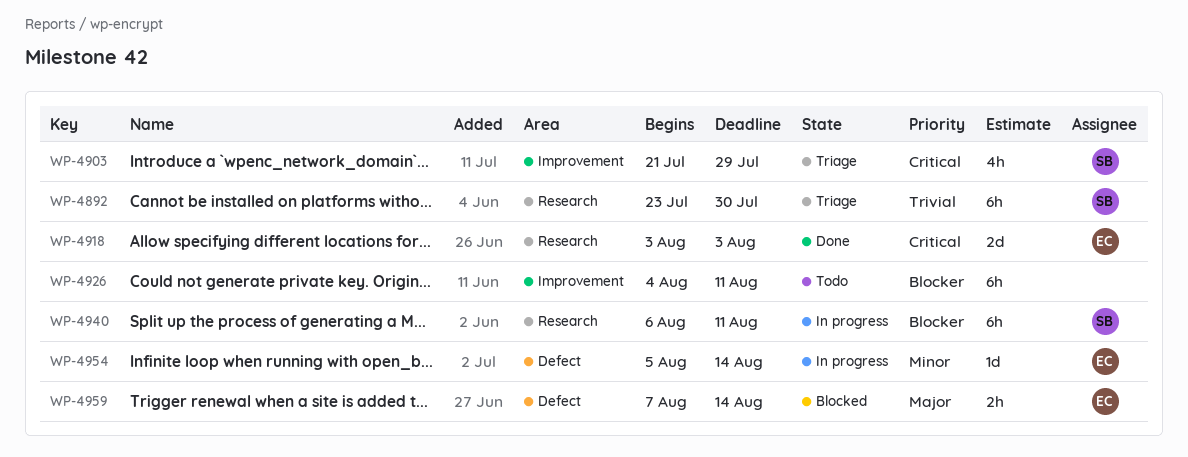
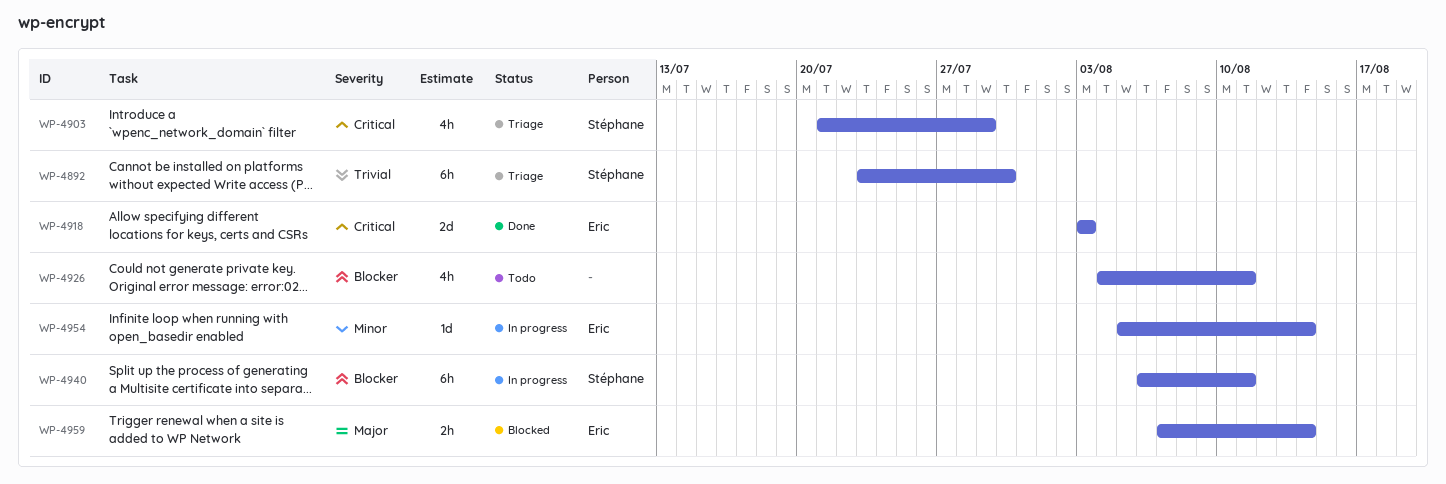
WP-4926, estimate: 6h -> 4h

